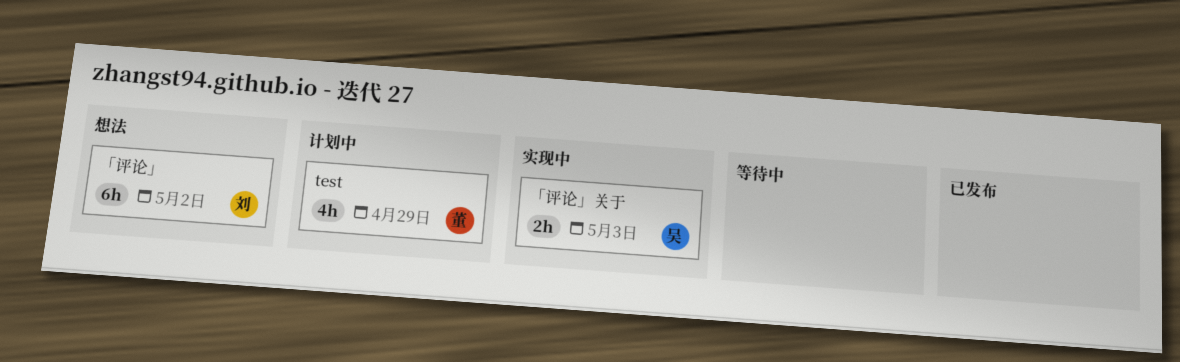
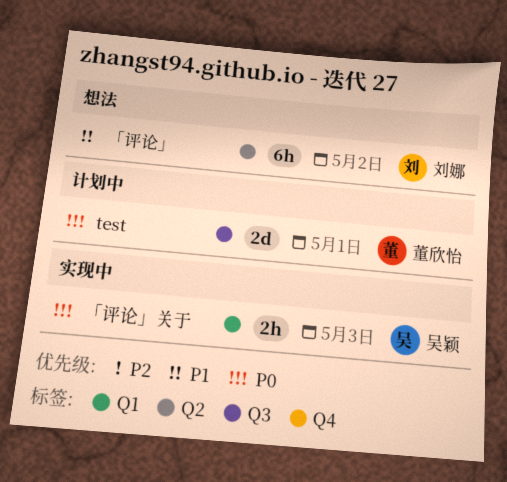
test, estimate: 4h -> 2d
test, due: Apr 29 -> May 1

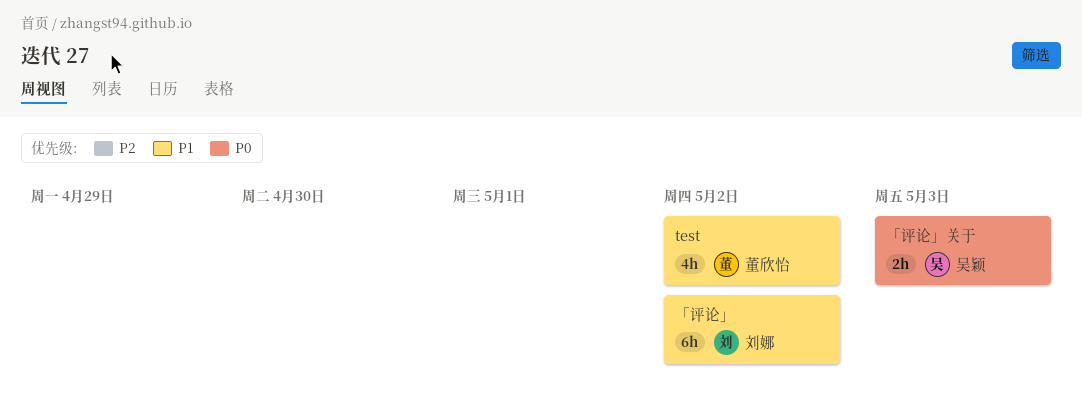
test, priority: P0 -> P1
test, estimate: 2d -> 4h
test, due: May 1 -> May 2

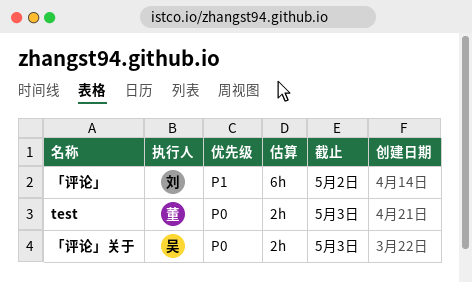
test, priority: P1 -> P0
test, estimate: 4h -> 2h
test, due: May 2 -> May 3

